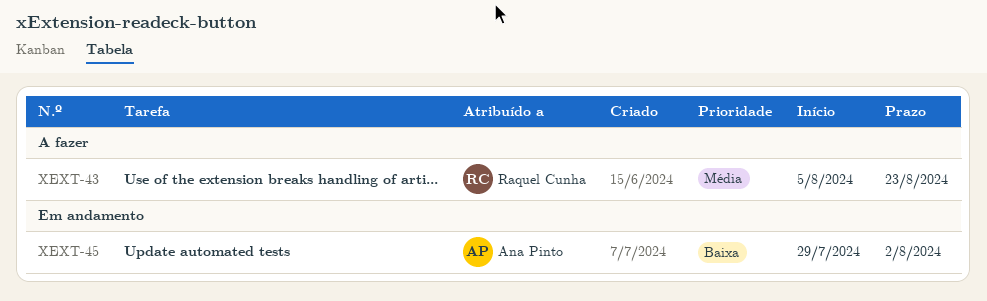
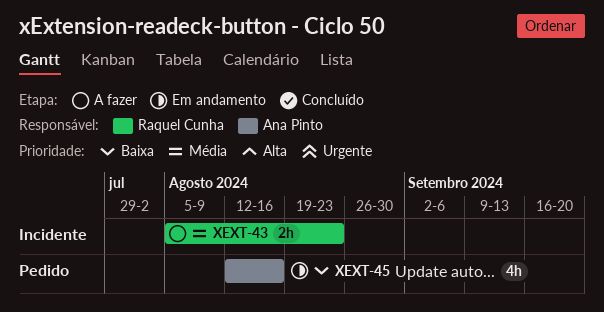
XEXT-45, start: Jul 29 -> Aug 12
XEXT-45, due: Aug 2 -> Aug 16

